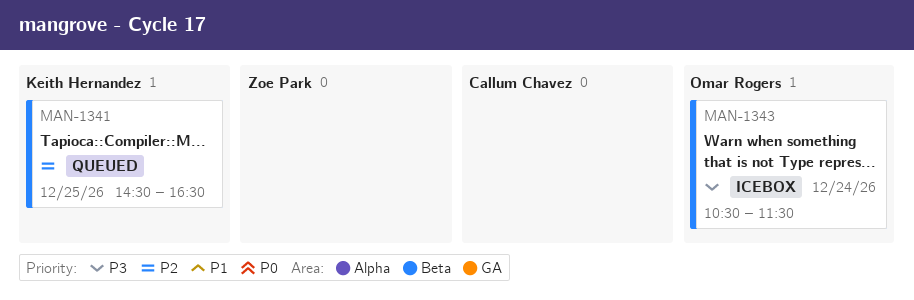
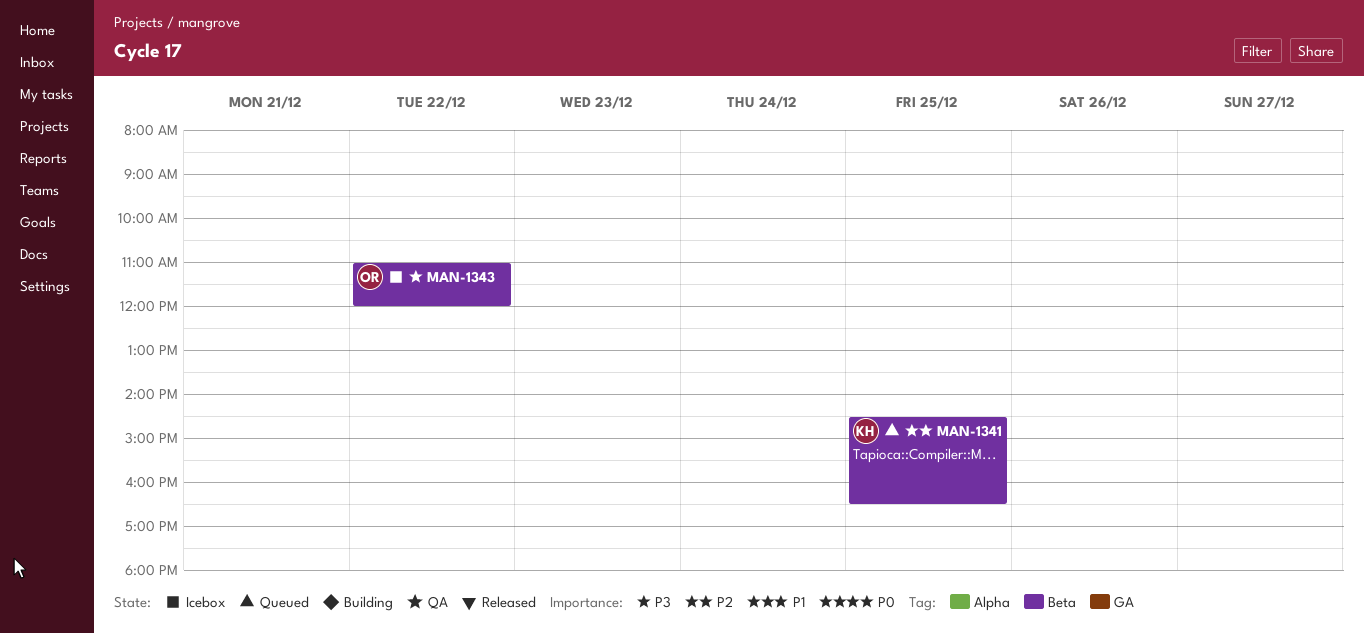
MAN-1343, day: Dec 24 -> Dec 22
MAN-1343, begins: 10:30 -> 11:00
MAN-1343, ends: 11:30 -> 12:00

